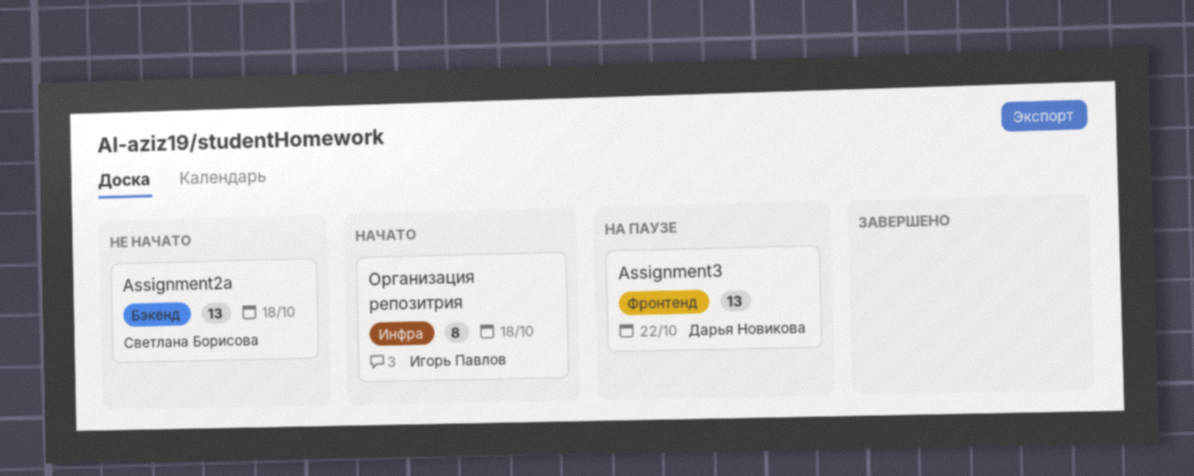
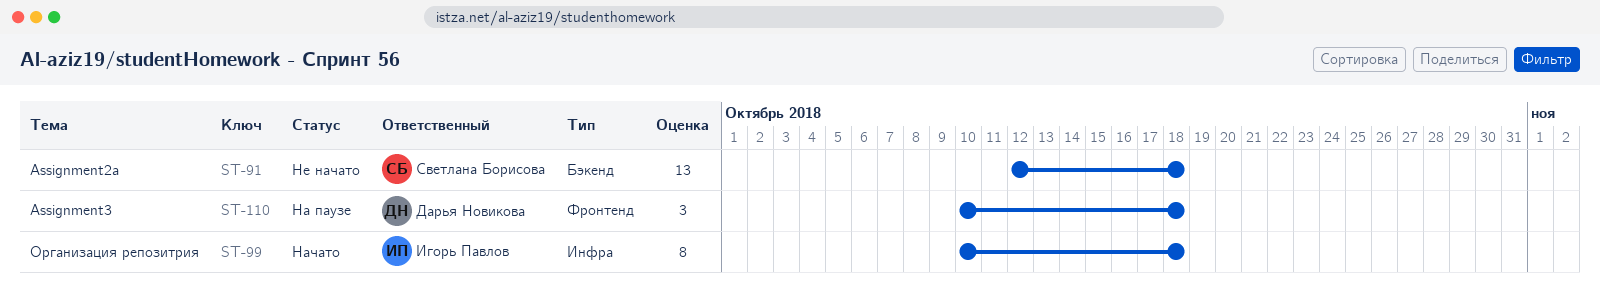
Assignment3, estimate: 13 -> 3
Assignment3, due: Oct 22 -> Oct 18

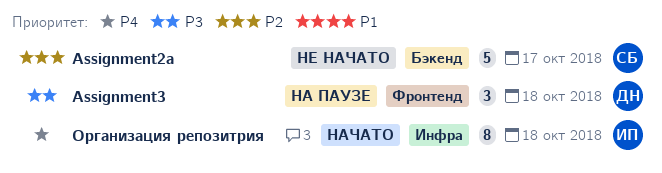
Assignment2a, estimate: 13 -> 5
Assignment2a, due: Oct 18 -> Oct 17

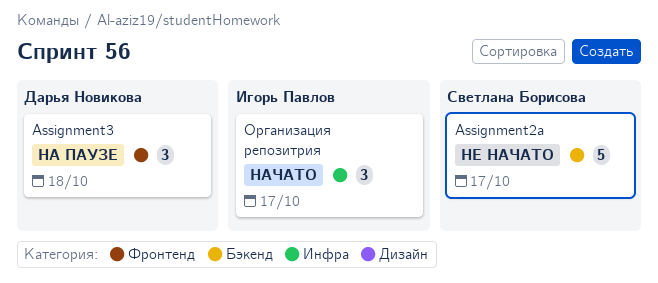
Организация репозитрия, estimate: 8 -> 3
Организация репозитрия, due: Oct 18 -> Oct 17

